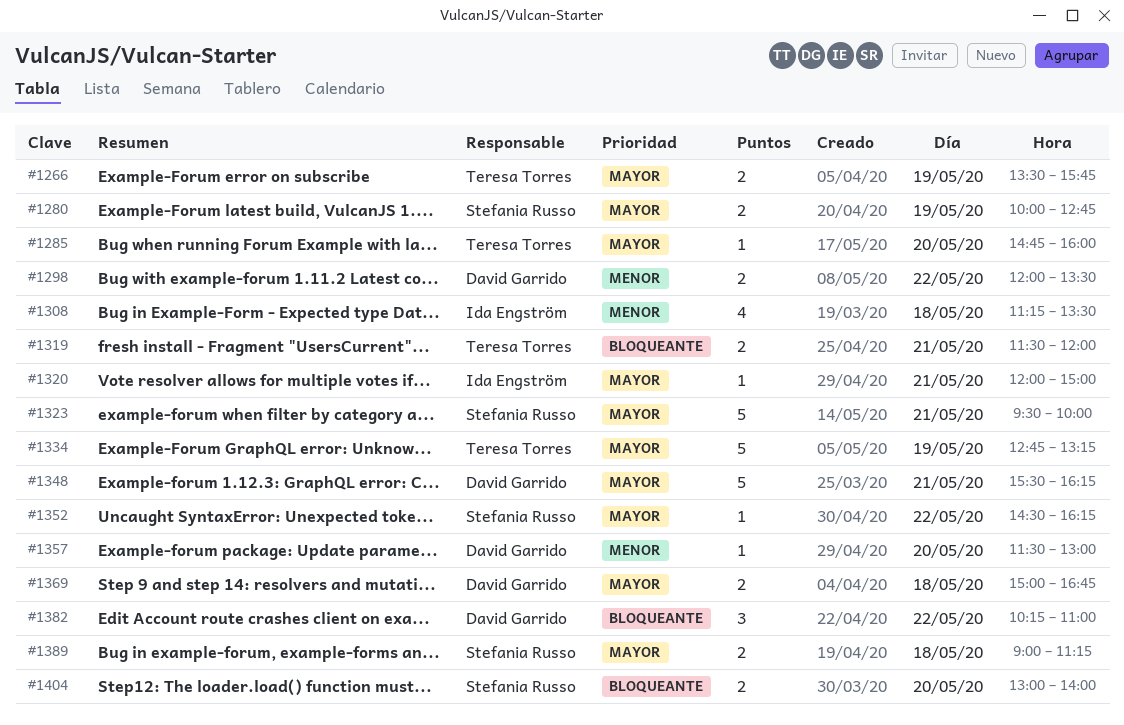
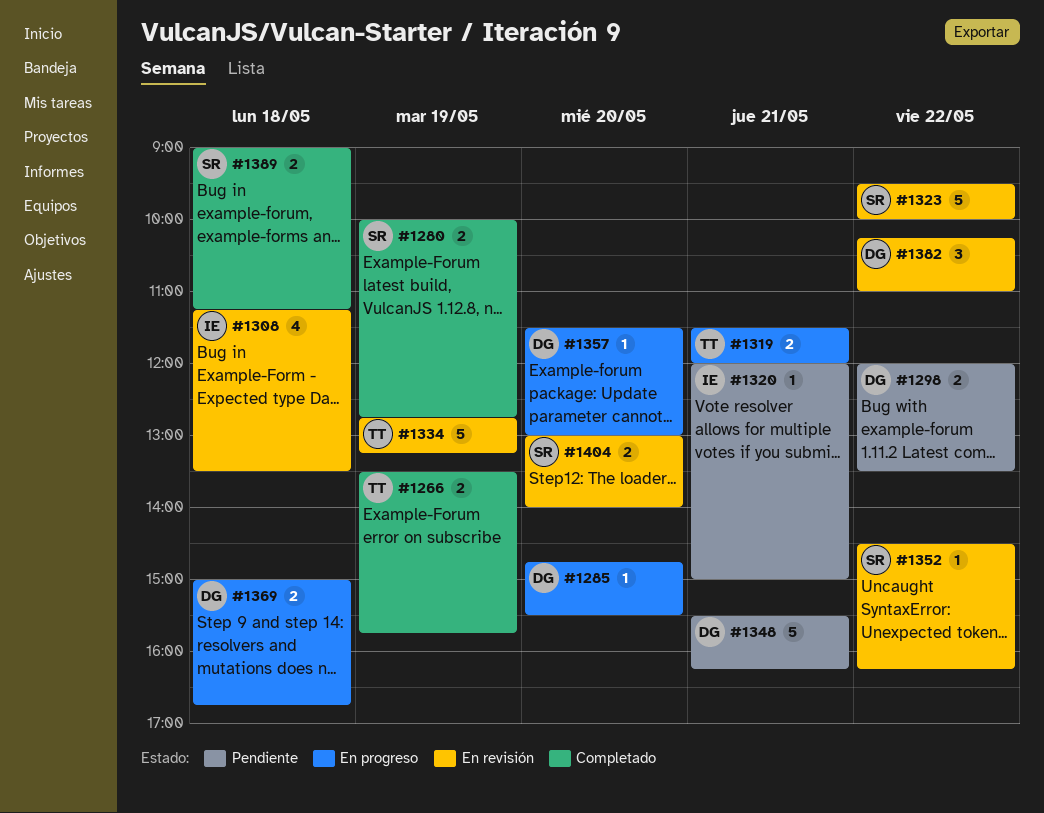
#1285, owner: Teresa Torres -> David Garrido
#1285, ends: 16:00 -> 15:30
#1323, day: May 21 -> May 22

